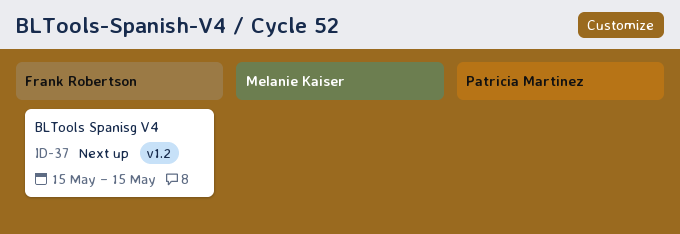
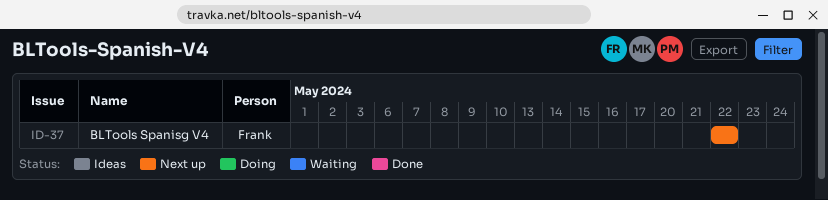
ID-37, start: May 15 -> May 22
ID-37, due: May 15 -> May 22

